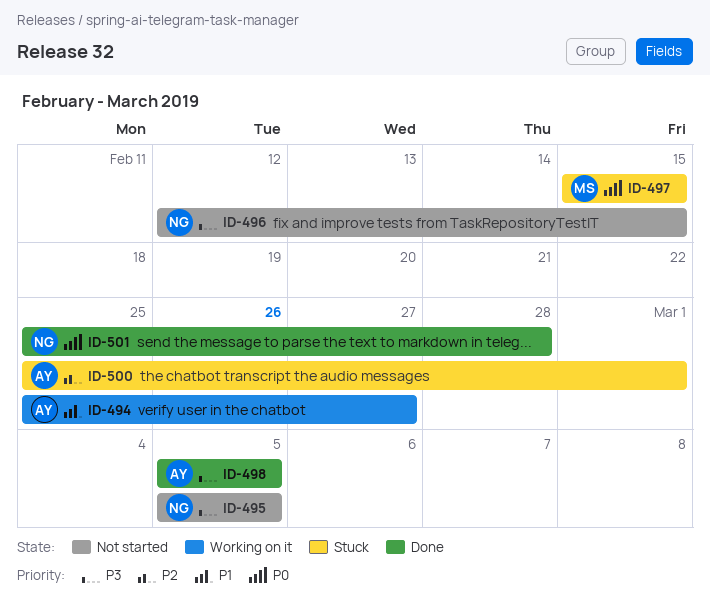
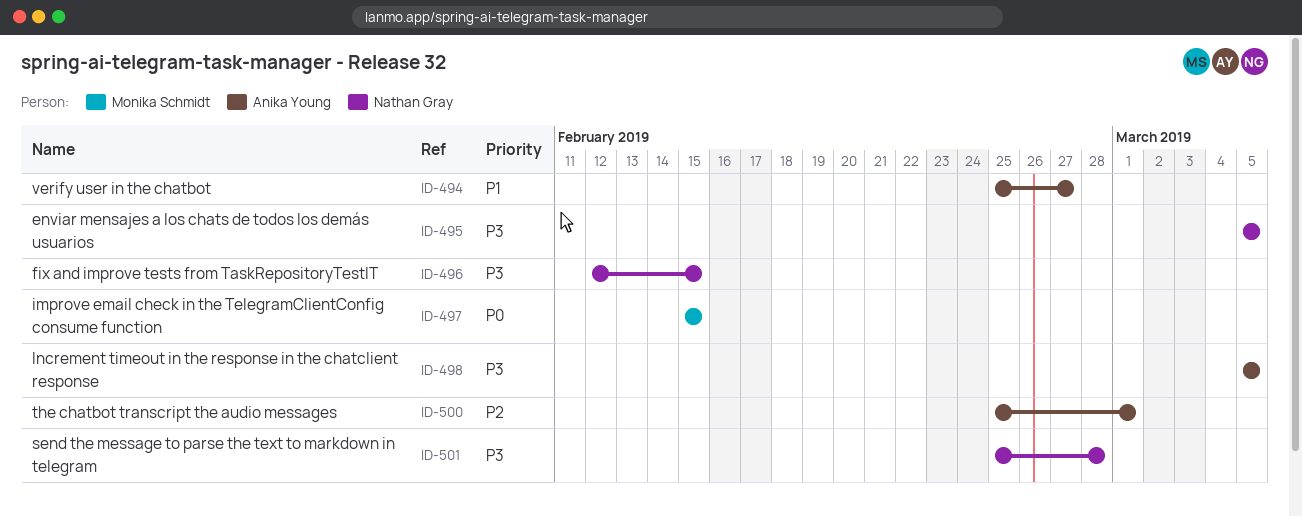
ID-501, priority: P0 -> P3

